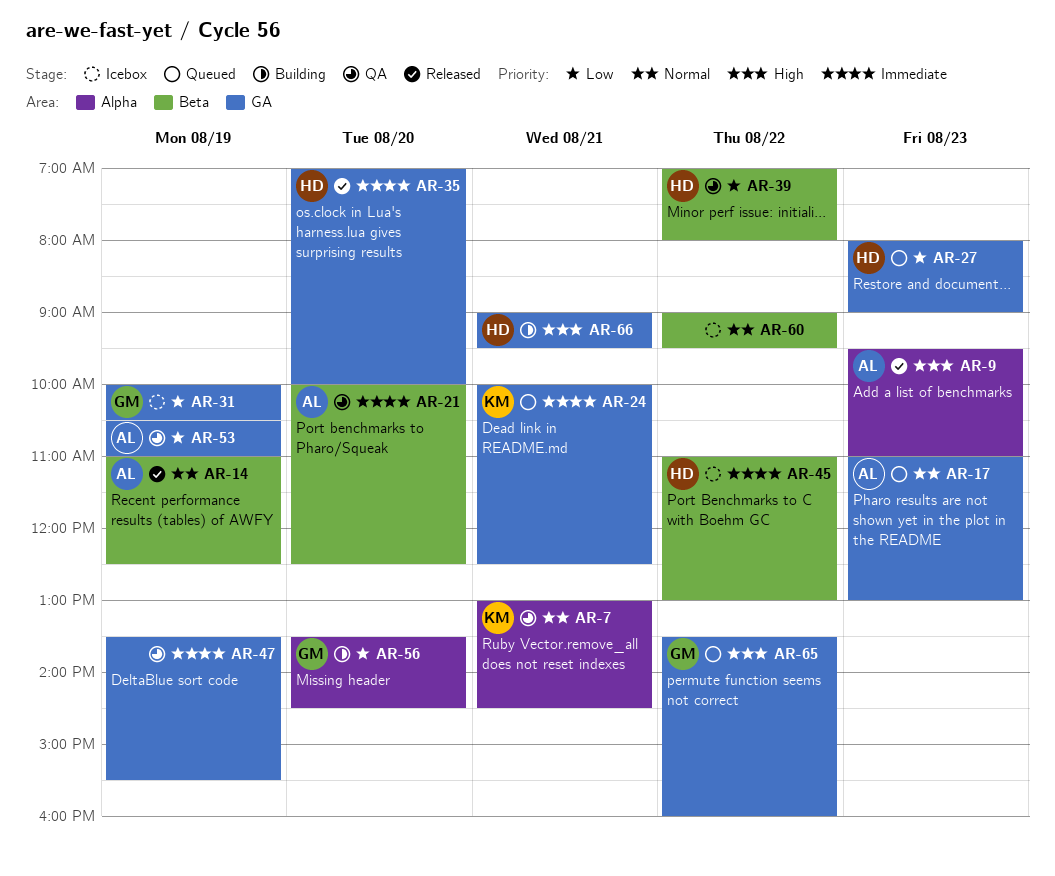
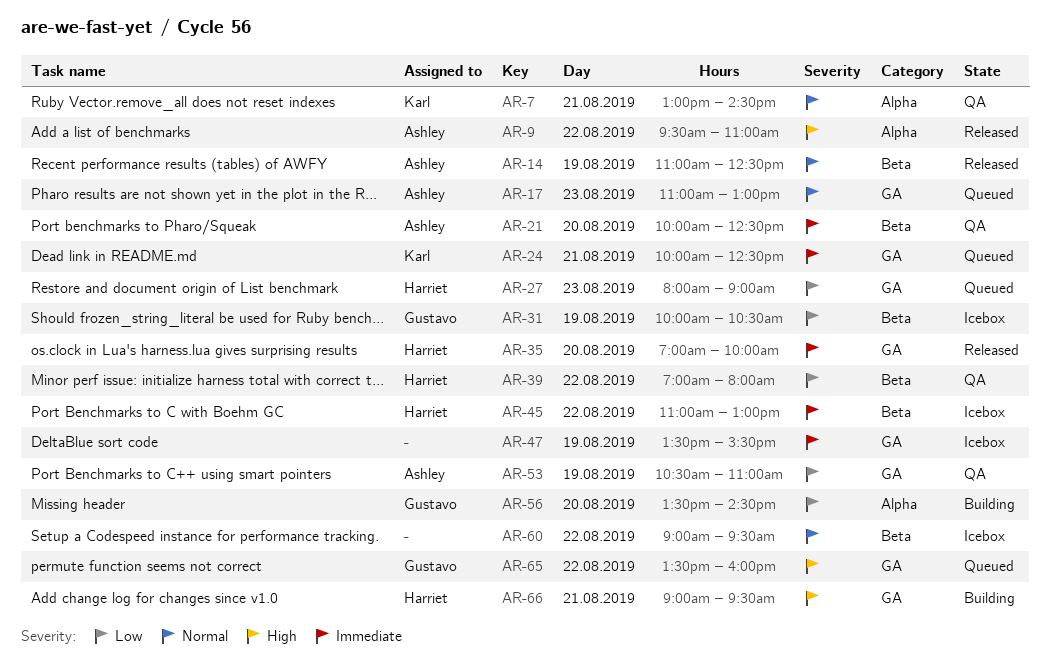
AR-9, day: Aug 23 -> Aug 22
AR-31, label: GA -> Beta
AR-47, status: QA -> Icebox

